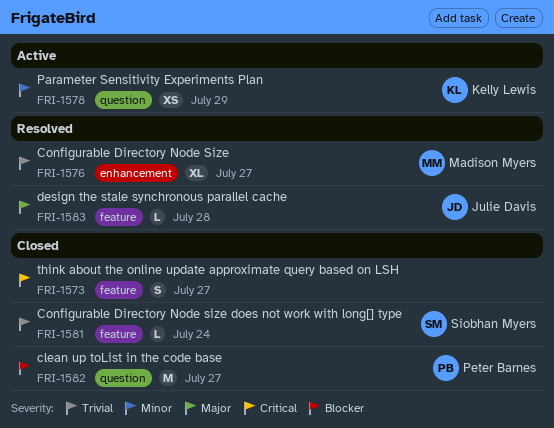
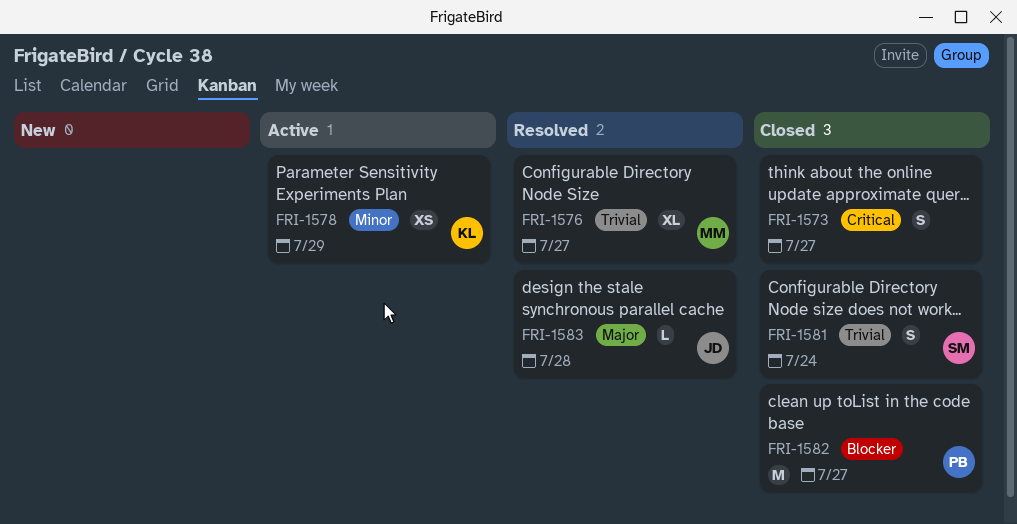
FRI-1581, estimate: L -> S

